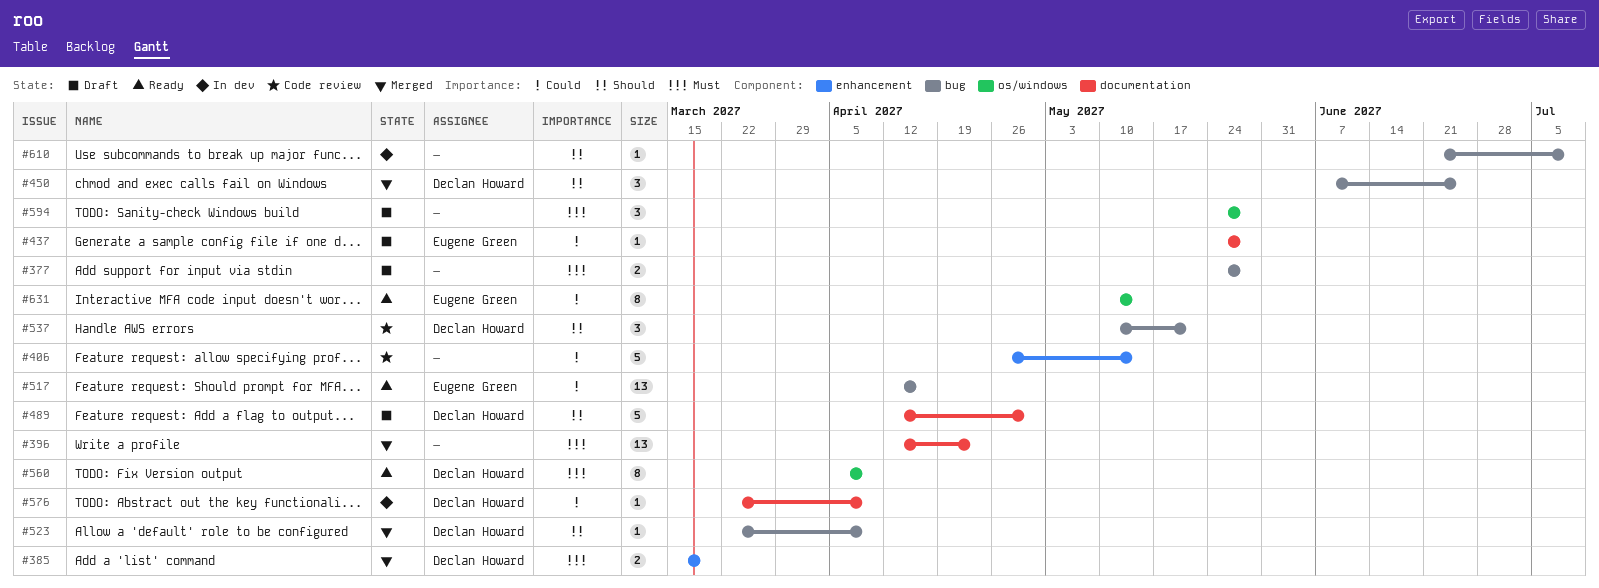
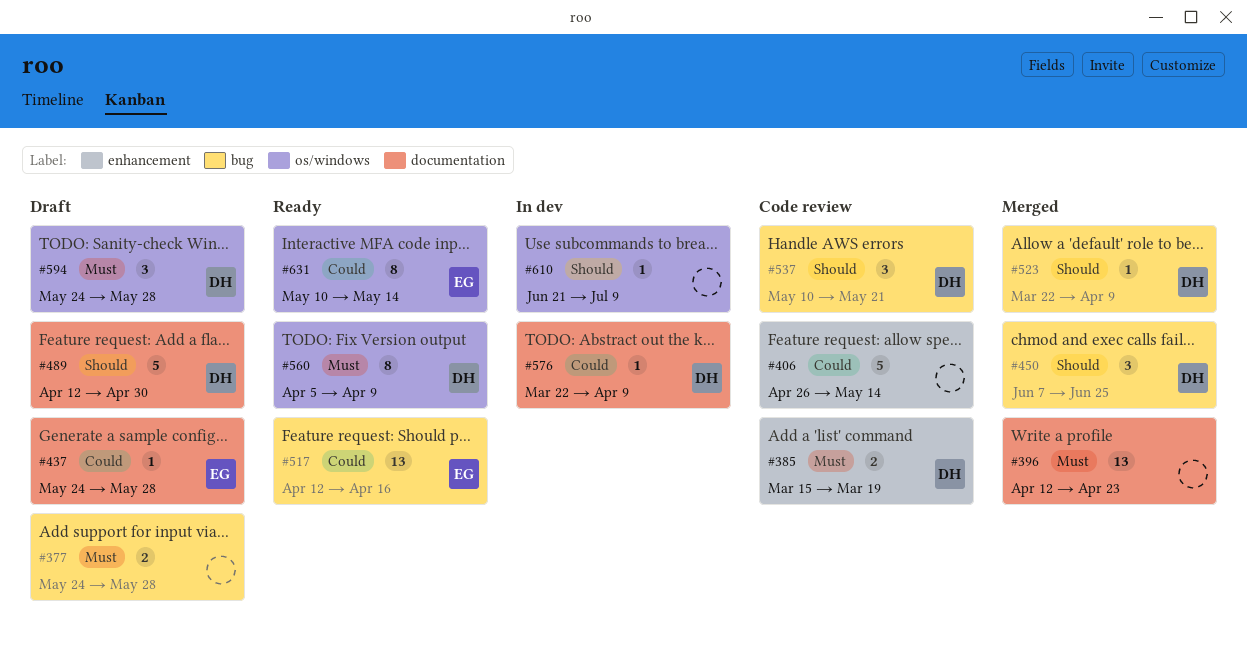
#385, status: Merged -> Code review
#594, owner: none -> Declan Howard
#610, label: bug -> os/windows

